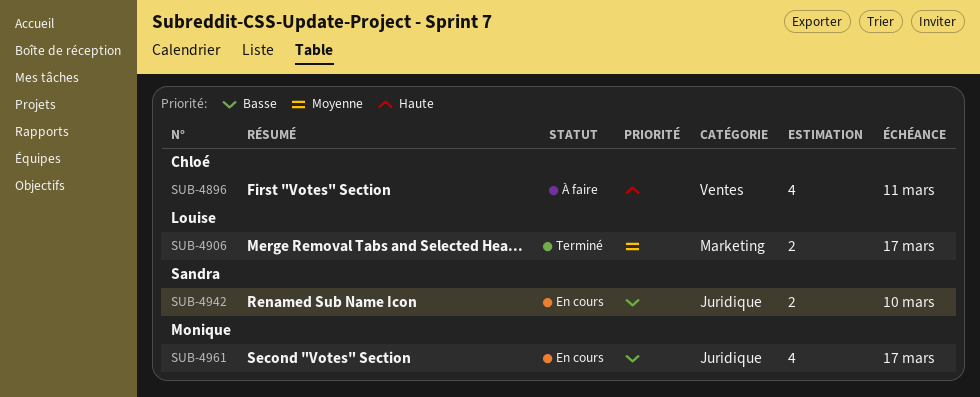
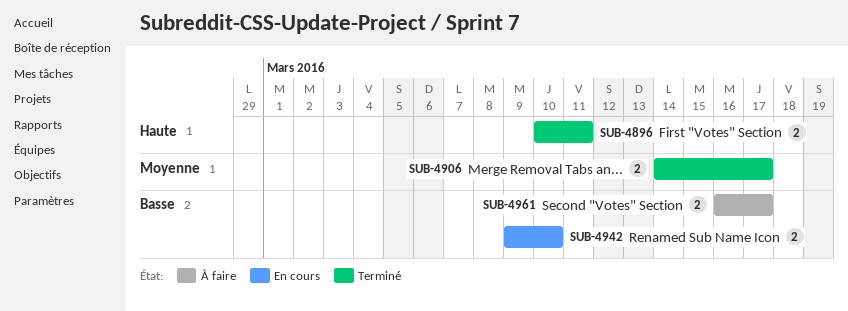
SUB-4896, status: À faire -> Terminé
SUB-4896, estimate: 4 -> 2
SUB-4961, status: En cours -> À faire
SUB-4961, estimate: 4 -> 2

